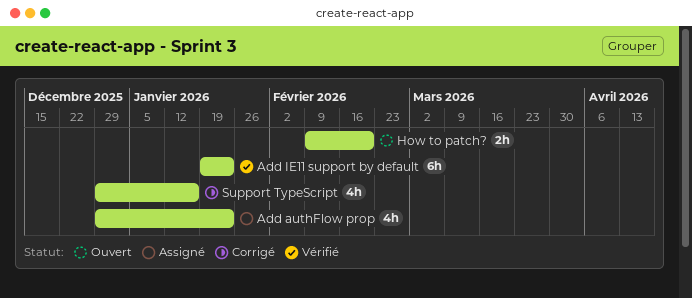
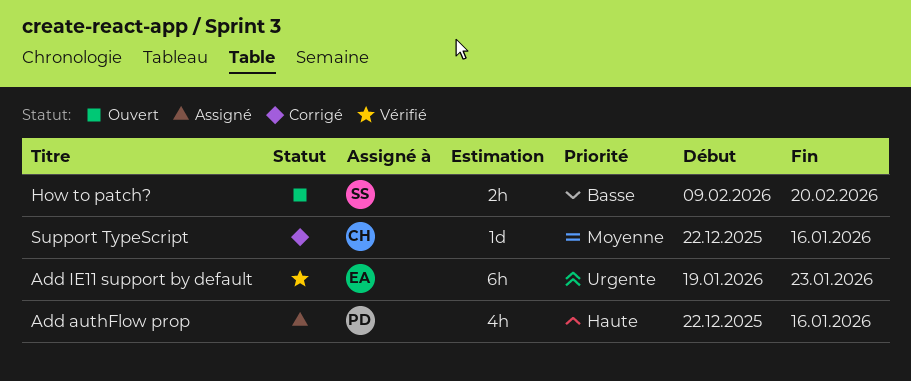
Add authFlow prop, start: Dec 29 -> Dec 22
Add authFlow prop, due: Jan 23 -> Jan 16
Support TypeScript, estimate: 4h -> 1d
Support TypeScript, start: Dec 29 -> Dec 22

